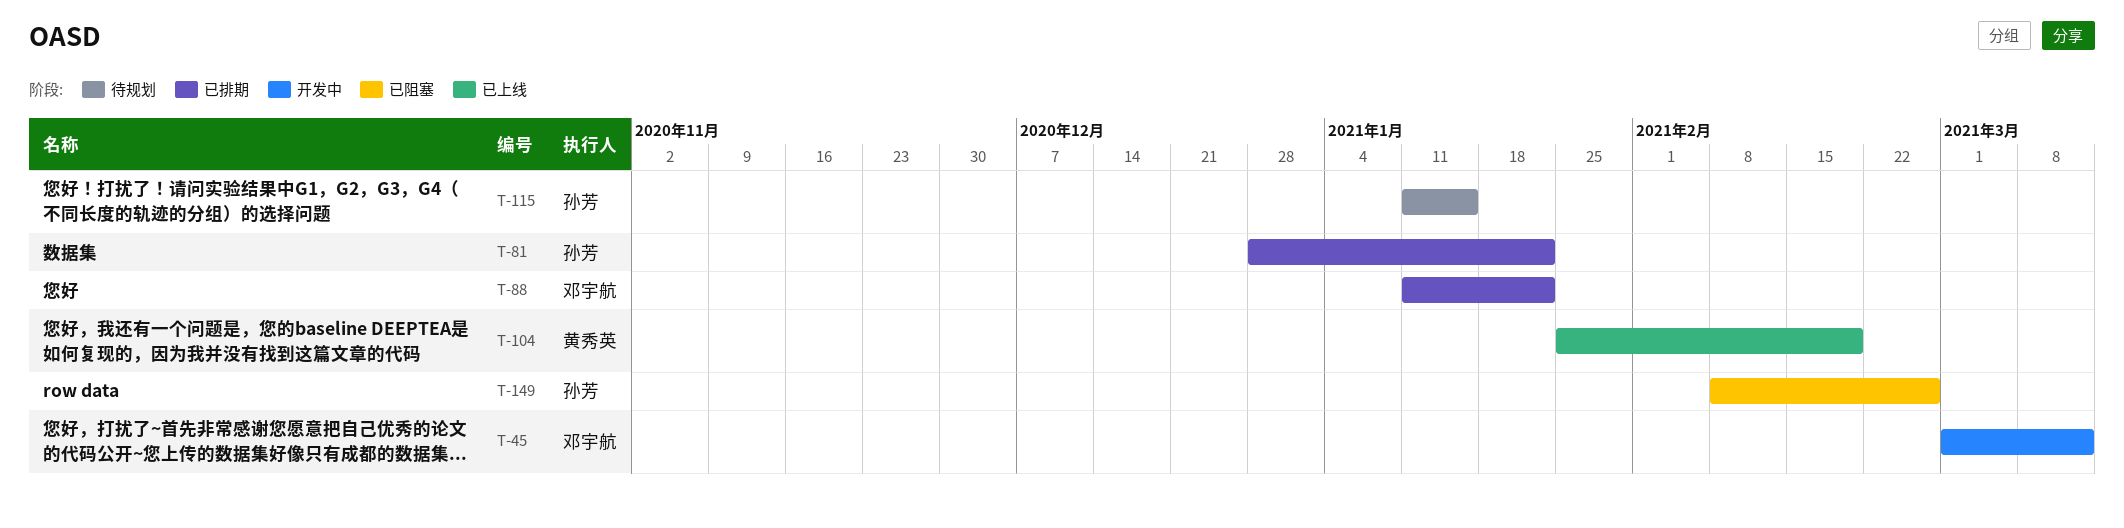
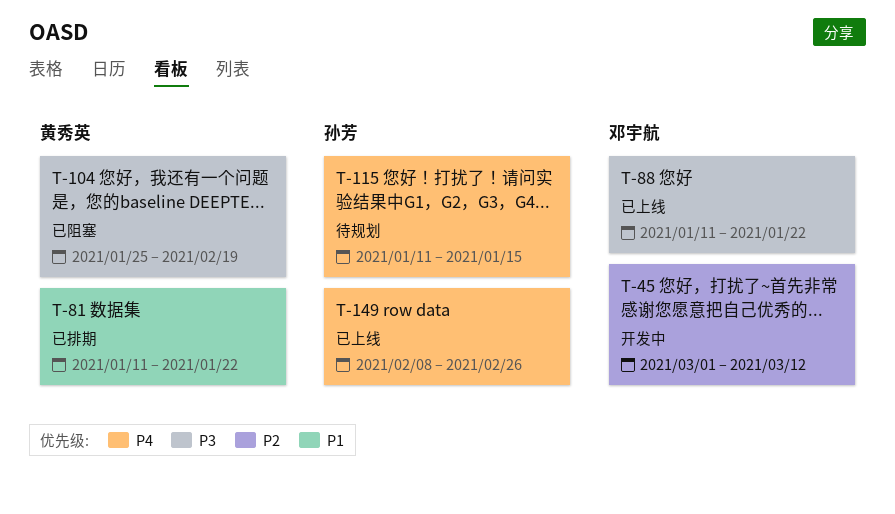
T-81, owner: 孙芳 -> 黄秀英
T-81, start: Dec 28 -> Jan 11
T-88, status: 已排期 -> 已上线
T-104, status: 已上线 -> 已阻塞
T-149, status: 已阻塞 -> 已上线

